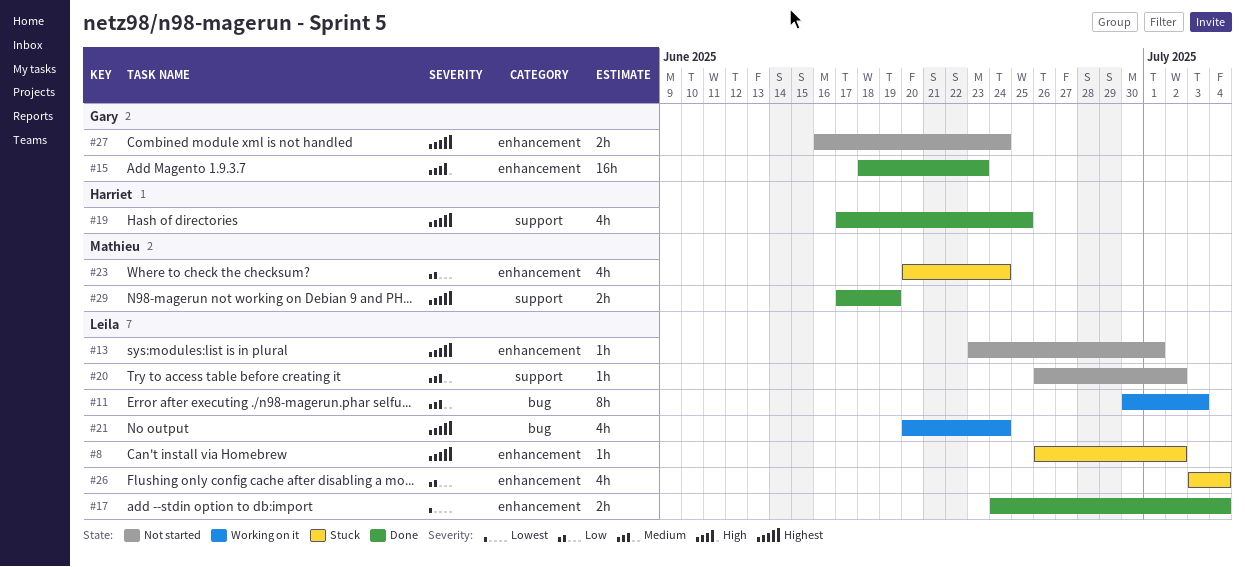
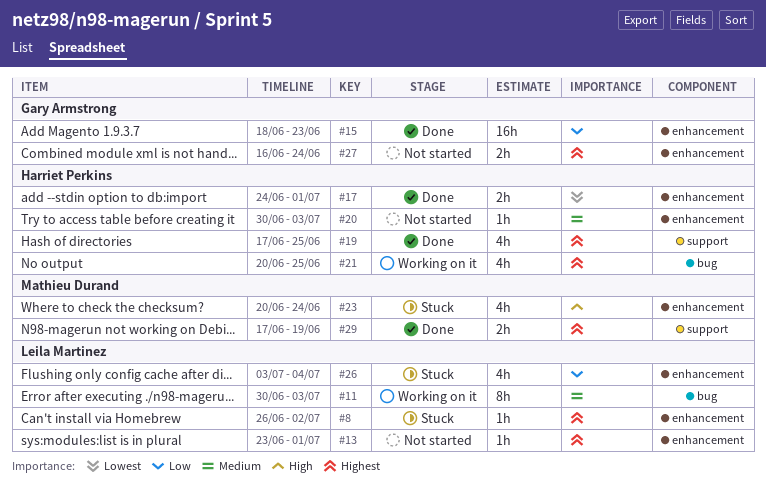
#15, priority: High -> Low
#17, owner: Leila Martinez -> Harriet Perkins
#17, due: Jul 4 -> Jul 1
#20, owner: Leila Martinez -> Harriet Perkins
#20, label: support -> enhancement
#20, start: Jun 26 -> Jun 30
#20, due: Jul 2 -> Jul 3
#21, owner: Leila Martinez -> Harriet Perkins
#21, due: Jun 24 -> Jun 25
#23, priority: Low -> High

